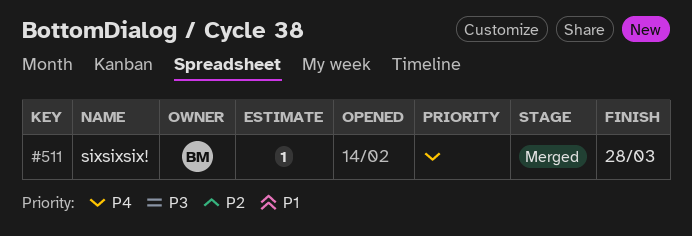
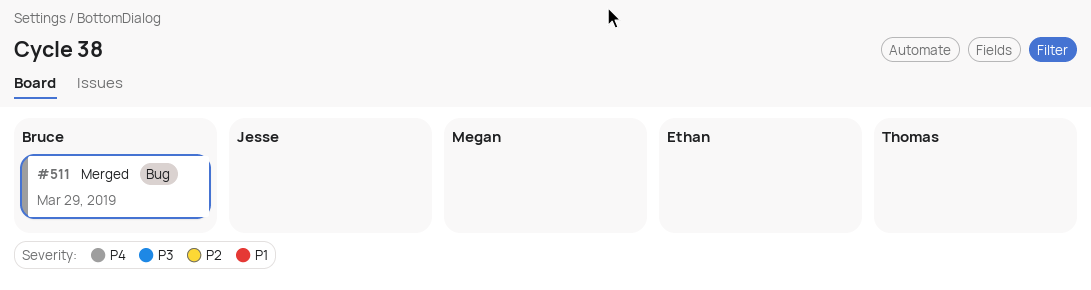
#511, due: Mar 28 -> Mar 29

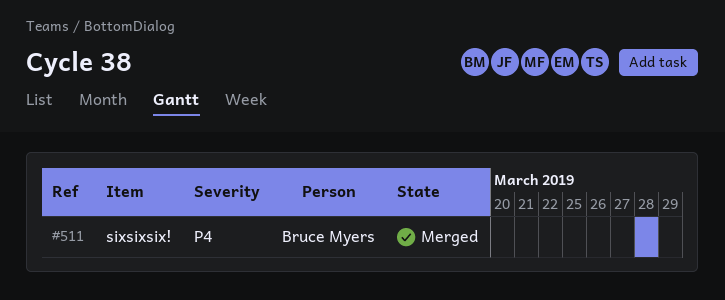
#511, due: Mar 29 -> Mar 28

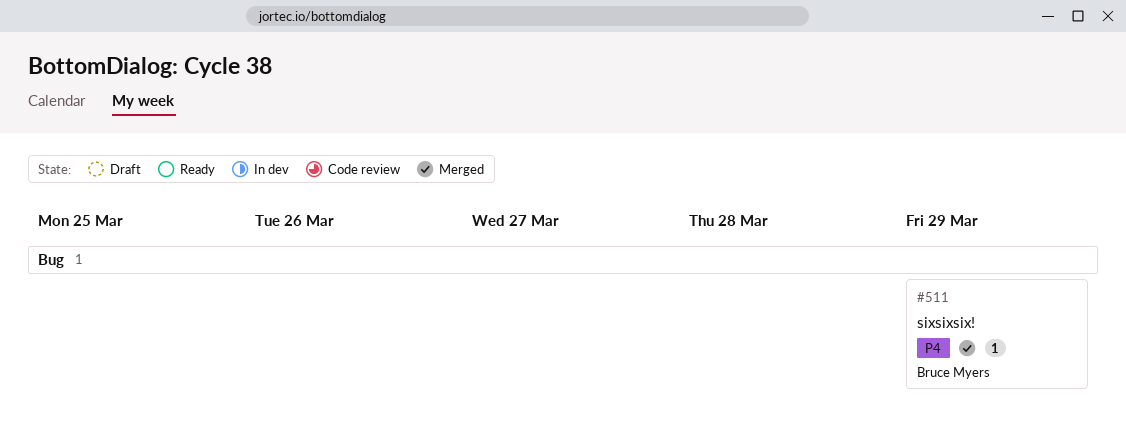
#511, due: Mar 28 -> Mar 29

